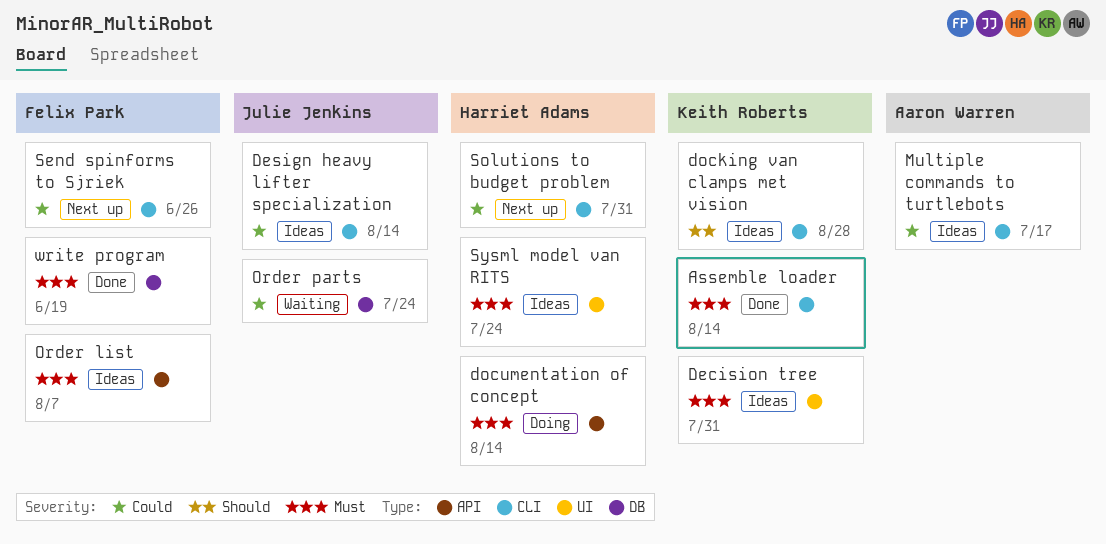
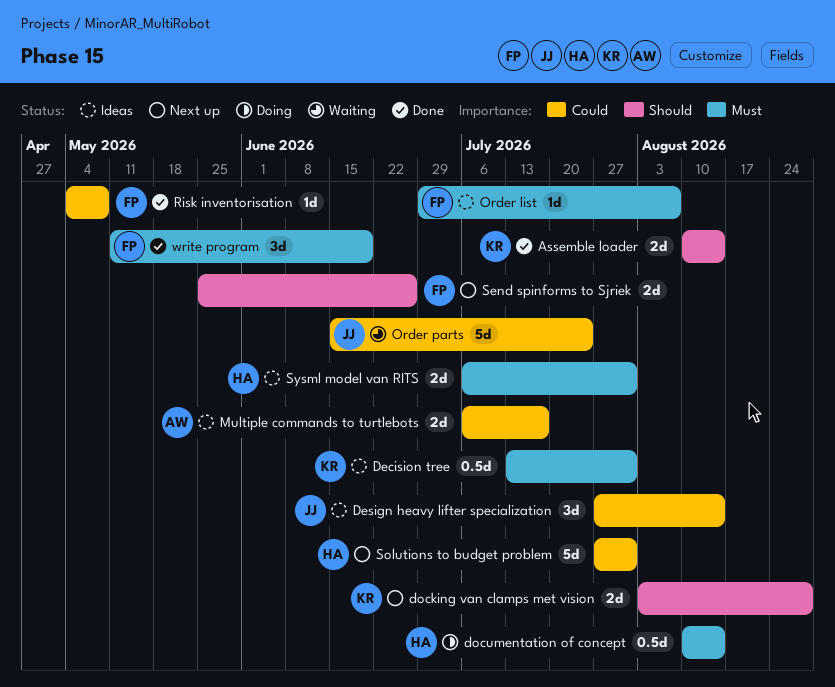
Assemble loader, priority: Must -> Should
docking van clamps met vision, status: Ideas -> Next up
Risk inventorisation: none -> present
Send spinforms to Sjriek, priority: Could -> Should
Sysml model van RITS, due: Jul 24 -> Jul 31

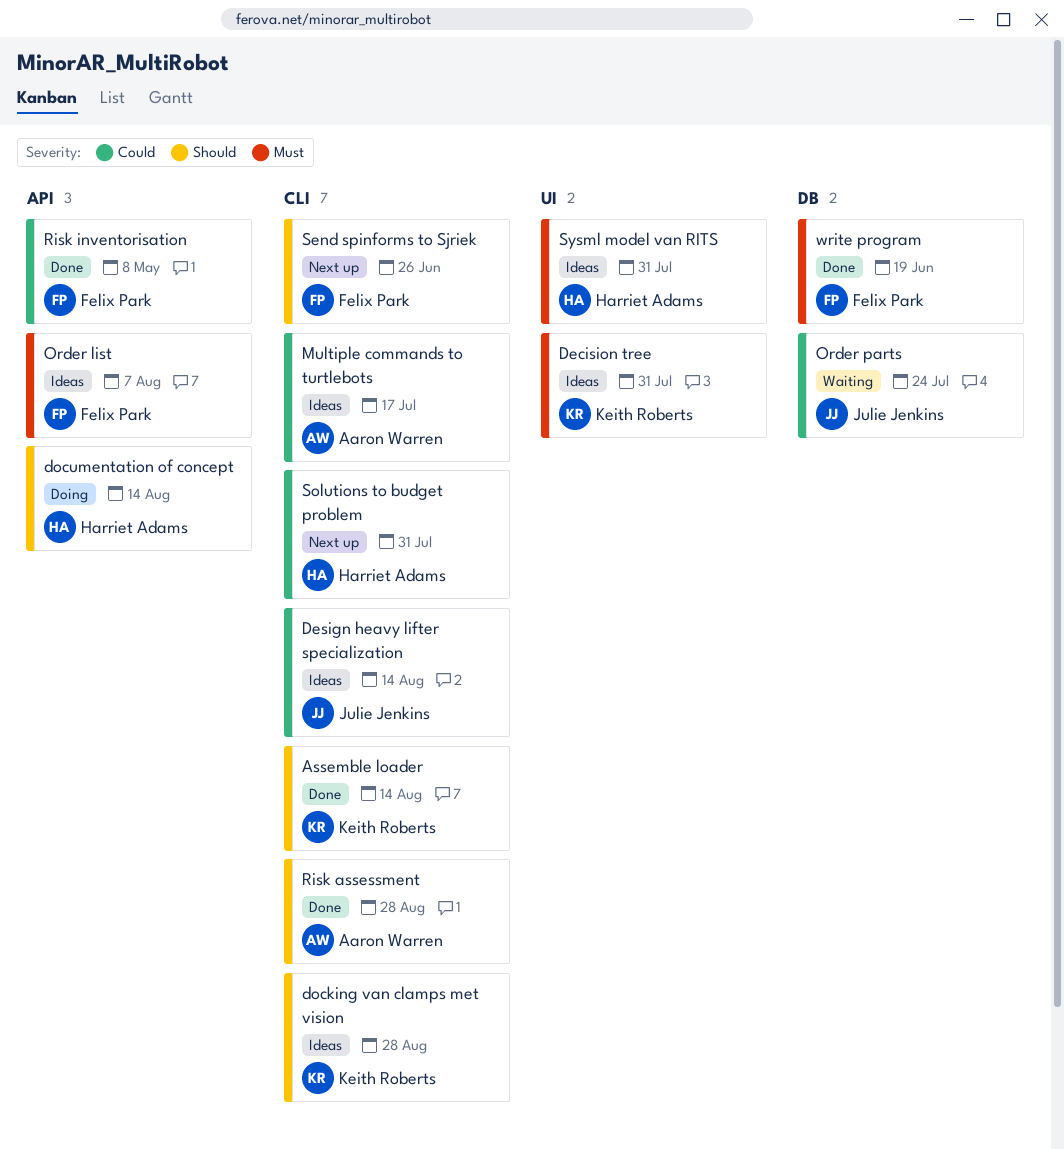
docking van clamps met vision, status: Next up -> Ideas
documentation of concept, priority: Must -> Should
Risk assessment: none -> present

